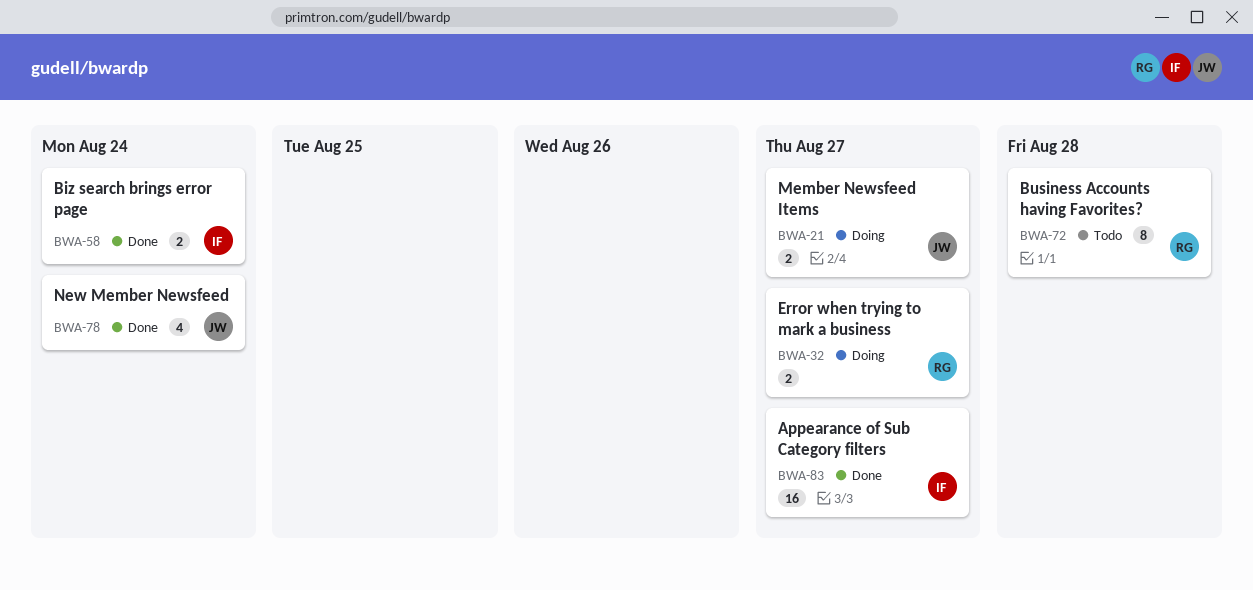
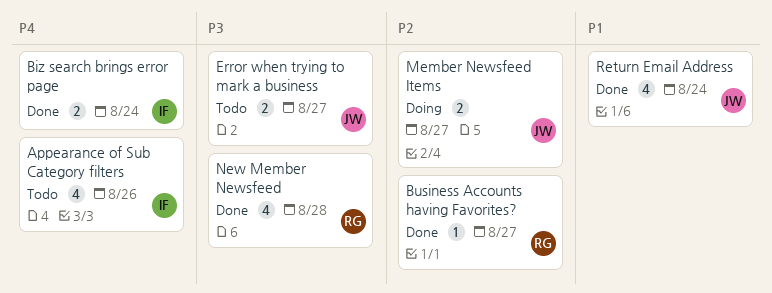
Appearance of Sub Category filters, status: Done -> Todo
Appearance of Sub Category filters, estimate: 16 -> 4
Appearance of Sub Category filters, due: Aug 27 -> Aug 26
Business Accounts having Favorites?, status: Todo -> Done
Business Accounts having Favorites?, estimate: 8 -> 1
Business Accounts having Favorites?, due: Aug 28 -> Aug 27
Error when trying to mark a business, status: Doing -> Todo
Error when trying to mark a business, owner: RG -> JW
New Member Newsfeed, owner: JW -> RG
New Member Newsfeed, due: Aug 24 -> Aug 28
Return Email Address: none -> present

